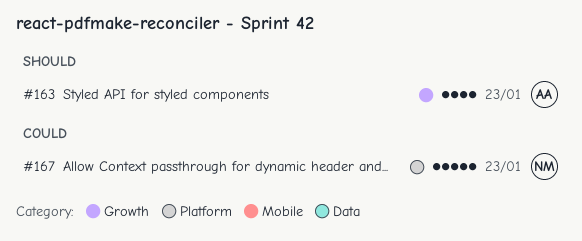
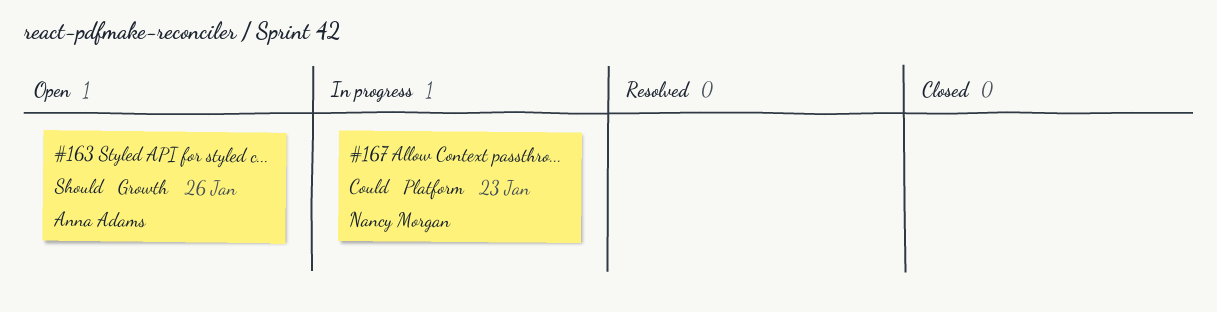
#163, due: Jan 23 -> Jan 26

